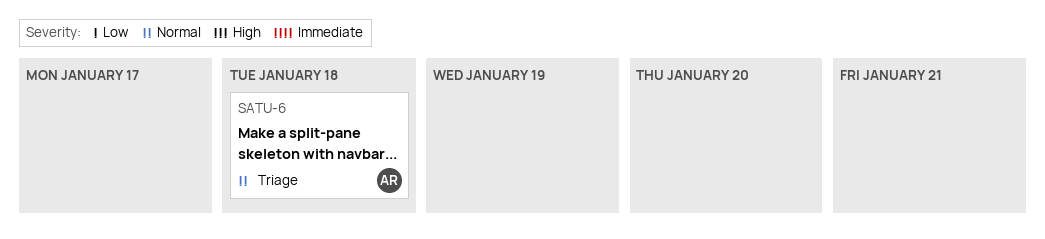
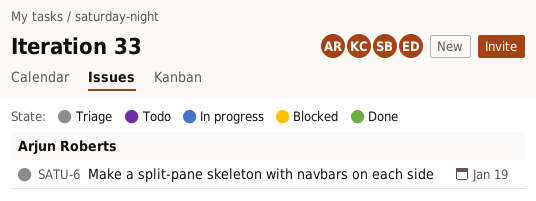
SATU-6, due: Jan 18 -> Jan 19

